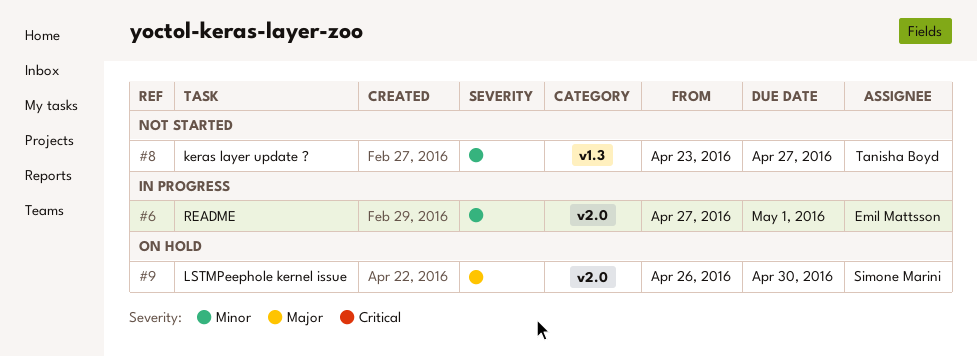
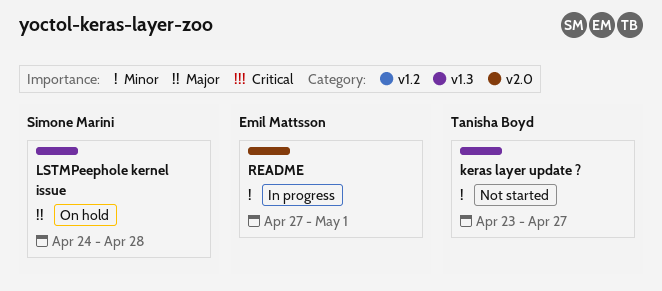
LSTMPeephole kernel issue, label: v2.0 -> v1.3
LSTMPeephole kernel issue, start: Apr 26 -> Apr 24
LSTMPeephole kernel issue, due: Apr 30 -> Apr 28

